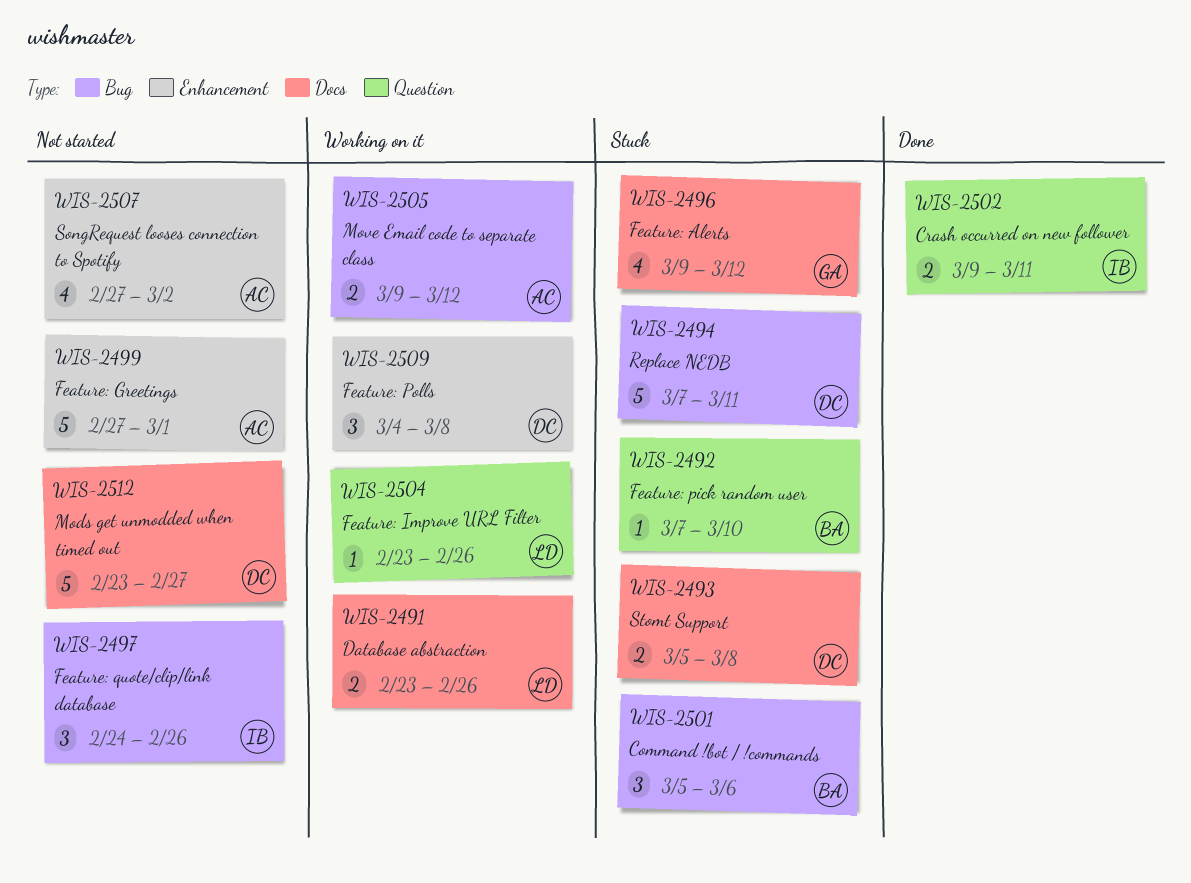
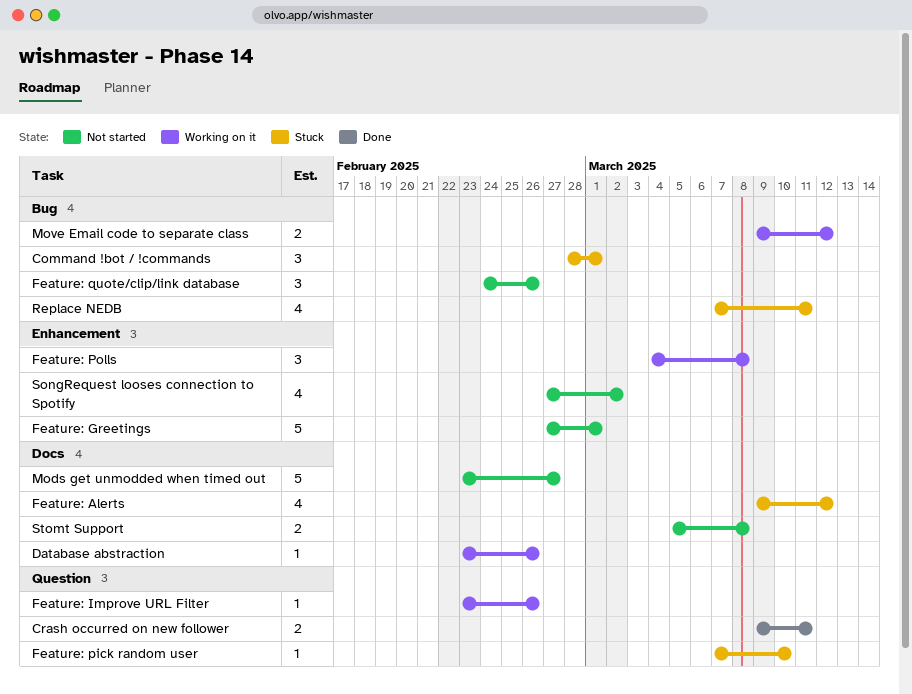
Command !bot / !commands, start: Mar 5 -> Feb 28
Command !bot / !commands, due: Mar 6 -> Mar 1
Database abstraction, estimate: 2 -> 1
Replace NEDB, estimate: 5 -> 4
Stomt Support, status: Stuck -> Not started

